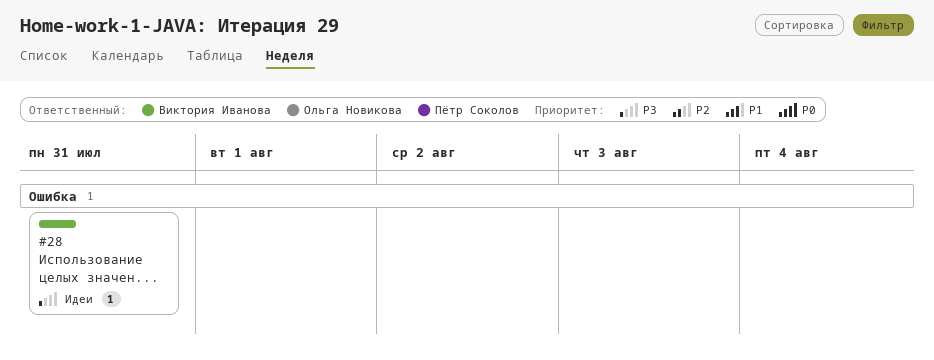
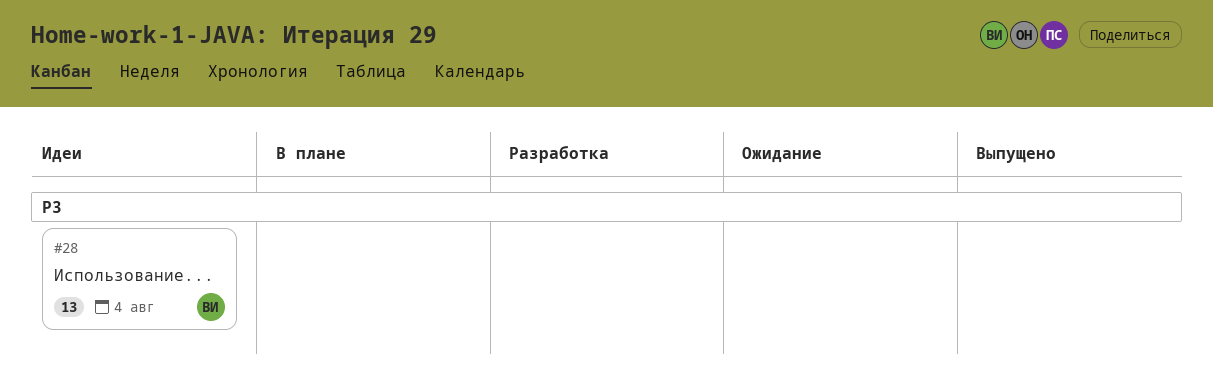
#28, estimate: 1 -> 13
#28, due: Jul 31 -> Aug 4

